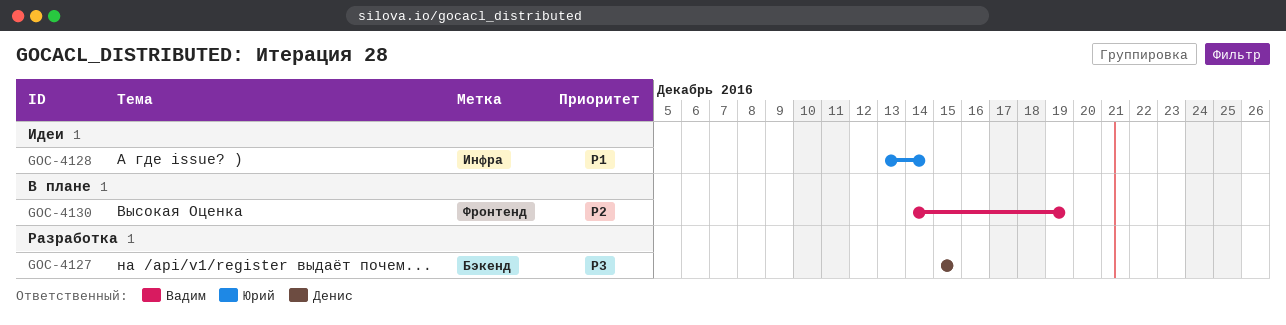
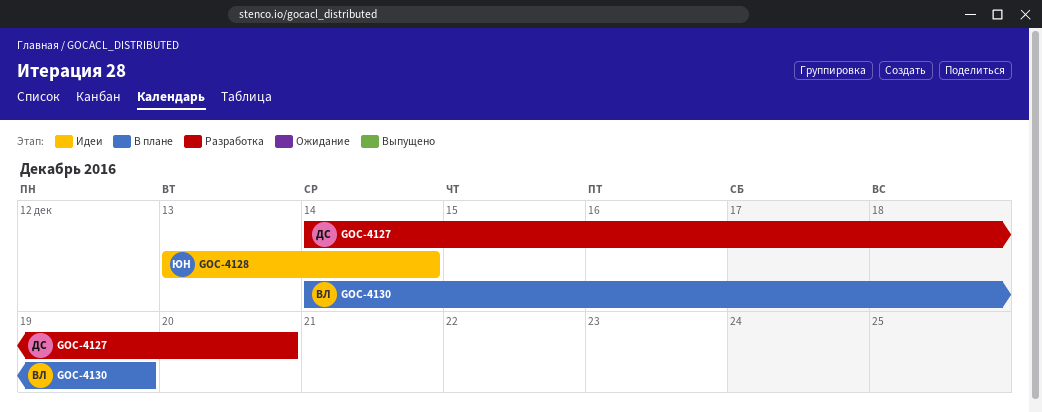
GOC-4127, start: Dec 15 -> Dec 14
GOC-4127, due: Dec 15 -> Dec 20

